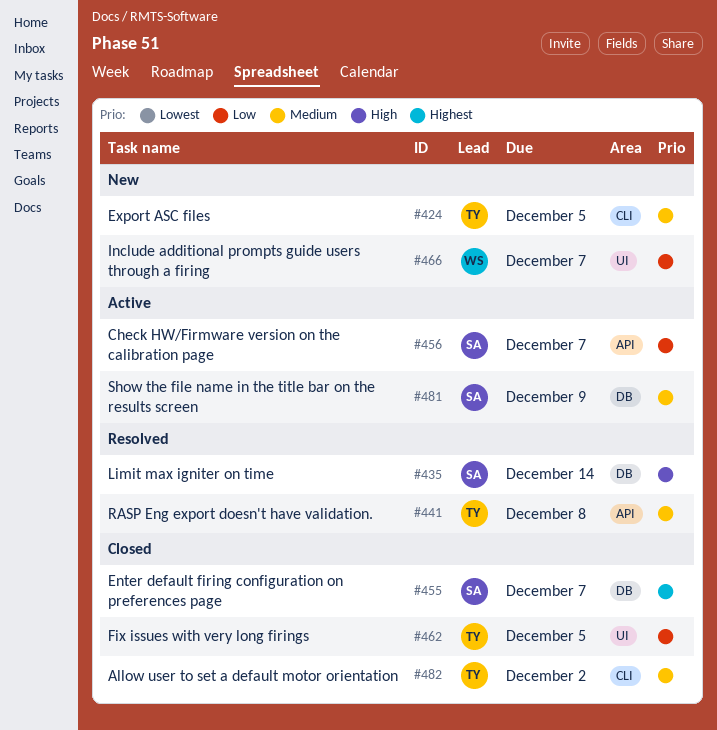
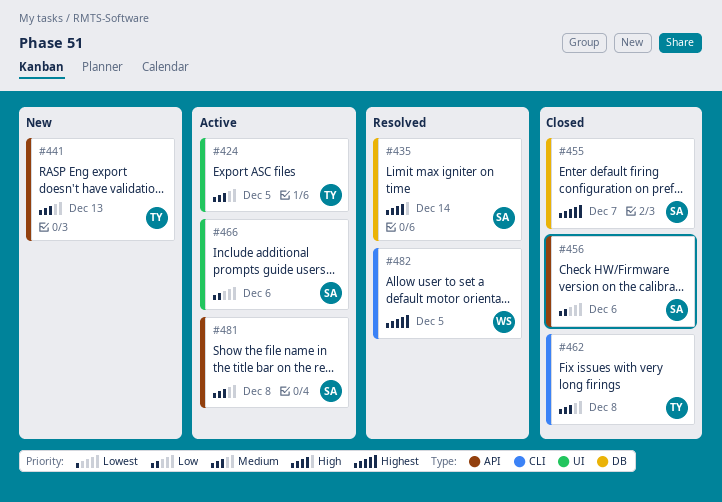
#424, status: New -> Active
#424, label: CLI -> UI
#441, status: Resolved -> New
#441, due: Dec 8 -> Dec 13
#456, status: Active -> Closed
#456, due: Dec 7 -> Dec 6
#462, priority: Low -> Medium
#462, label: UI -> CLI
#462, due: Dec 5 -> Dec 8
#466, status: New -> Active
#466, owner: WS -> SA
#466, due: Dec 7 -> Dec 6
#481, label: DB -> API
#481, due: Dec 9 -> Dec 8
#482, status: Closed -> Resolved
#482, owner: TY -> WS
#482, priority: Medium -> Highest
#482, due: Dec 2 -> Dec 5

